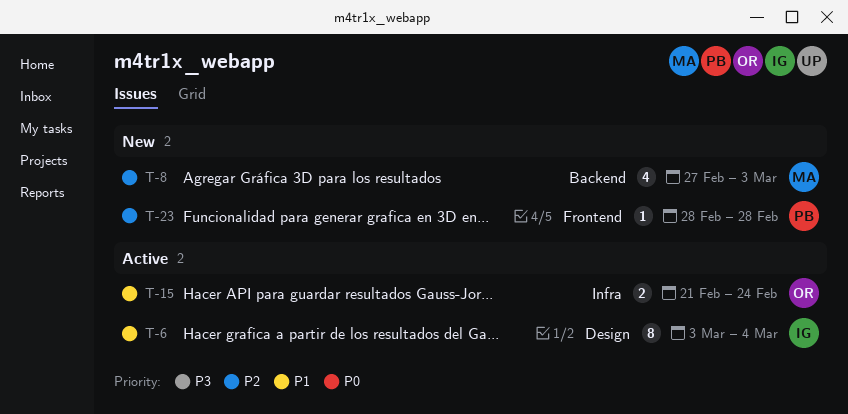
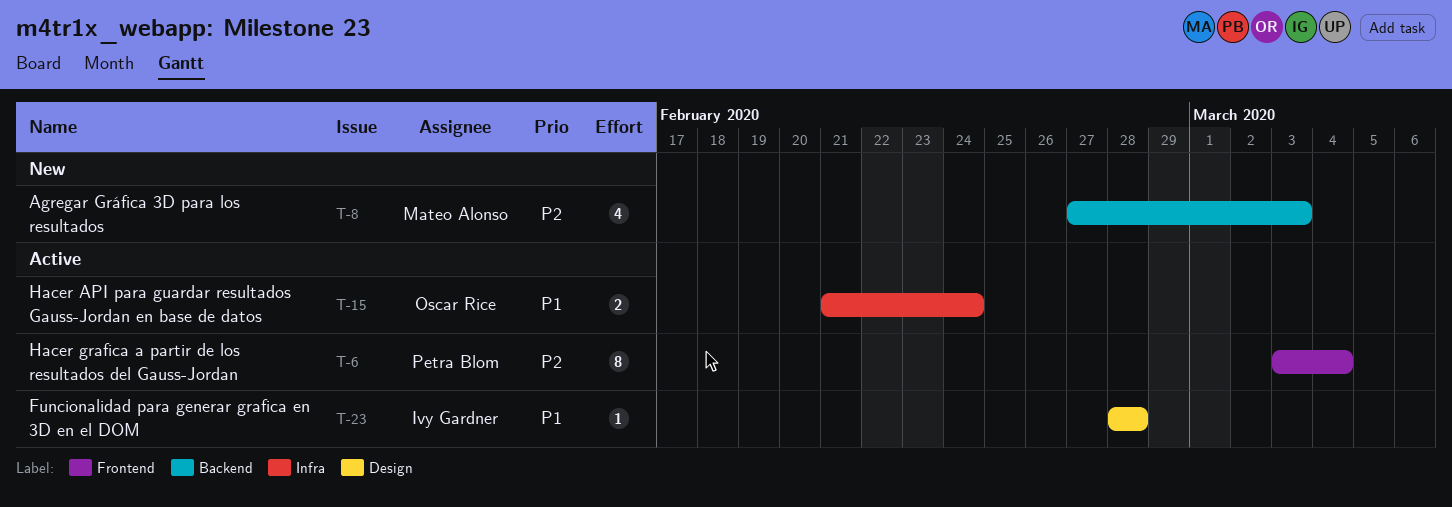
T-6, owner: Ivy Gardner -> Petra Blom
T-6, priority: P1 -> P2
T-6, label: Design -> Frontend
T-23, status: New -> Active
T-23, owner: Petra Blom -> Ivy Gardner
T-23, priority: P2 -> P1
T-23, label: Frontend -> Design

